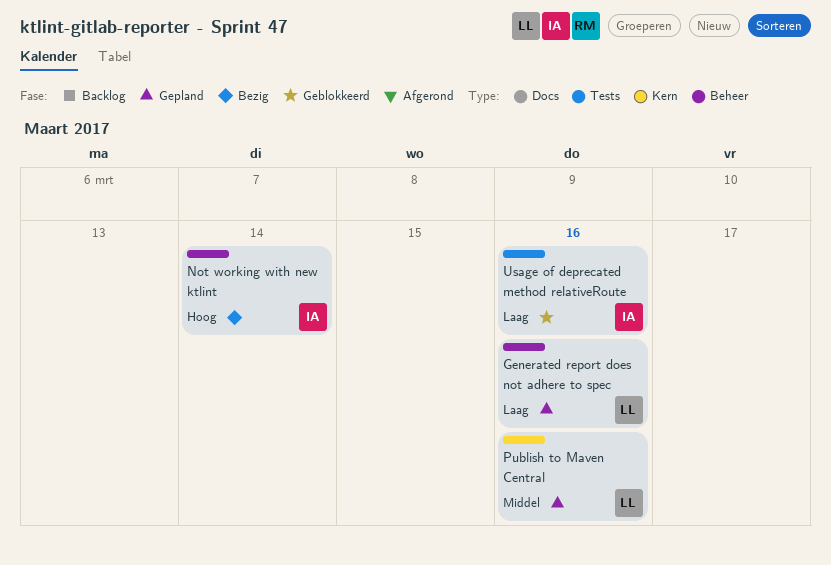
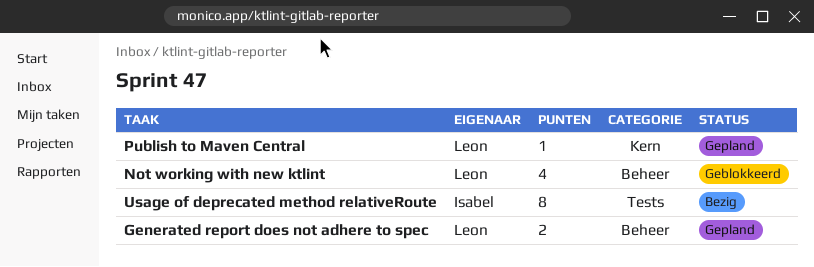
Not working with new ktlint, status: Bezig -> Geblokkeerd
Not working with new ktlint, owner: Isabel -> Leon
Usage of deprecated method relativeRoute, status: Geblokkeerd -> Bezig

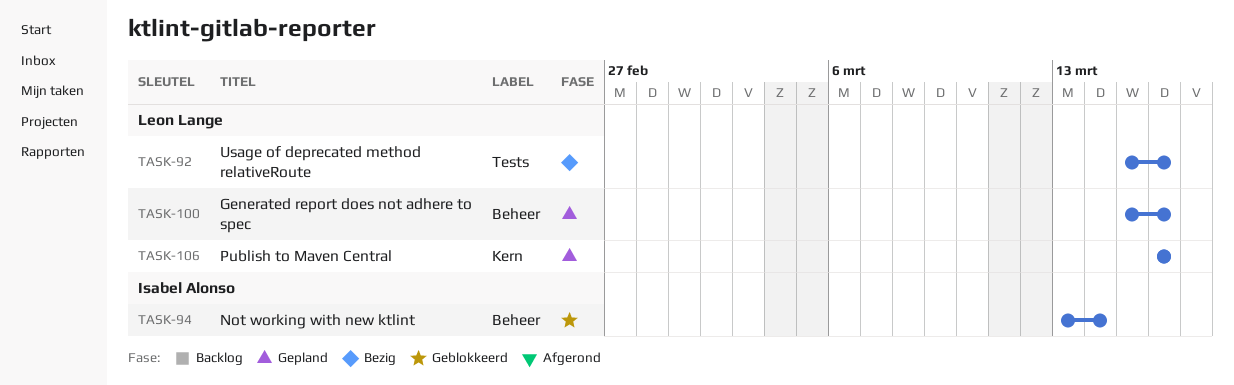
Not working with new ktlint, owner: Leon Lange -> Isabel Alonso
Usage of deprecated method relativeRoute, owner: Isabel Alonso -> Leon Lange

